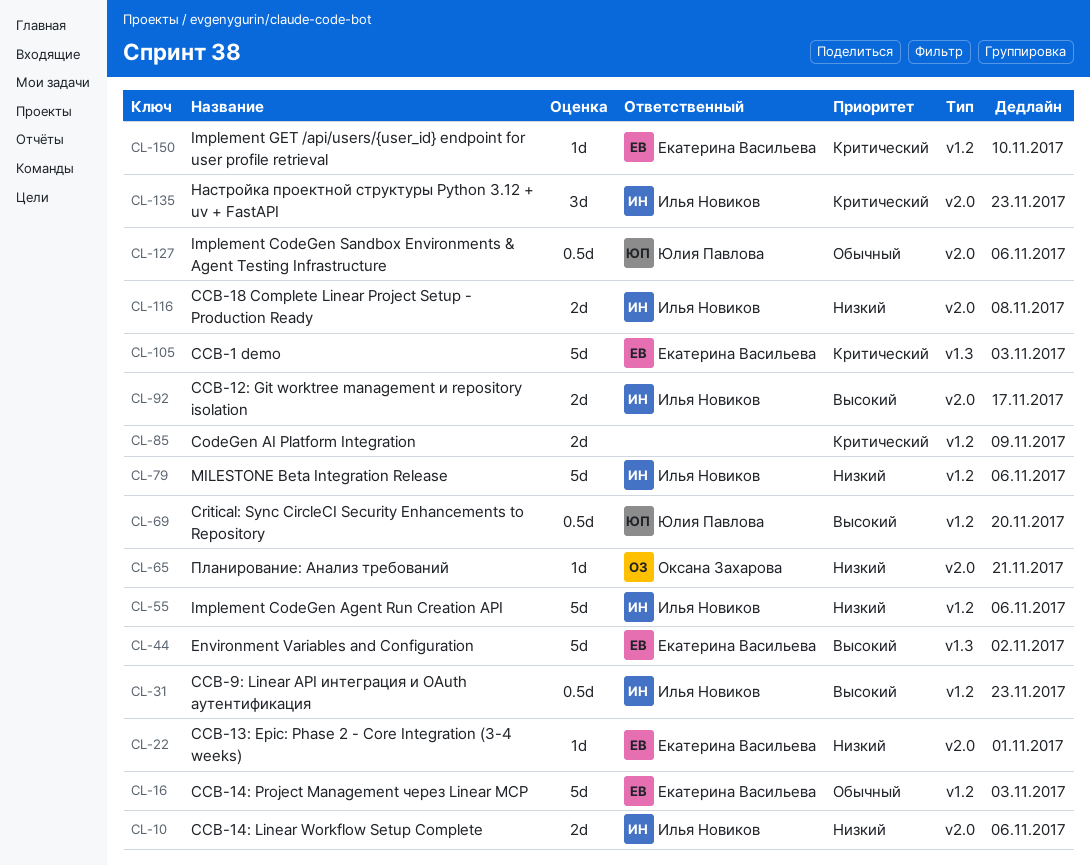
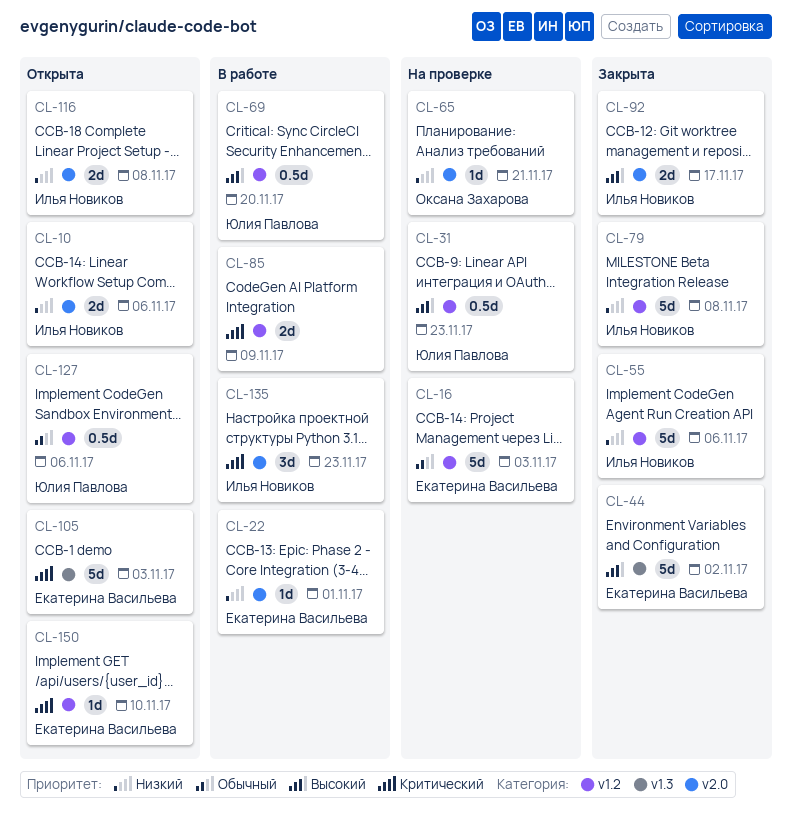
CL-31, owner: Илья Новиков -> Юлия Павлова
CL-79, due: Nov 6 -> Nov 8
CL-127, label: v2.0 -> v1.2

